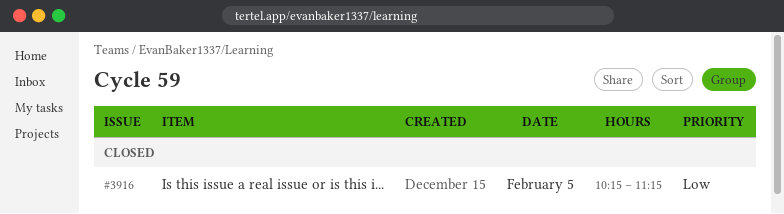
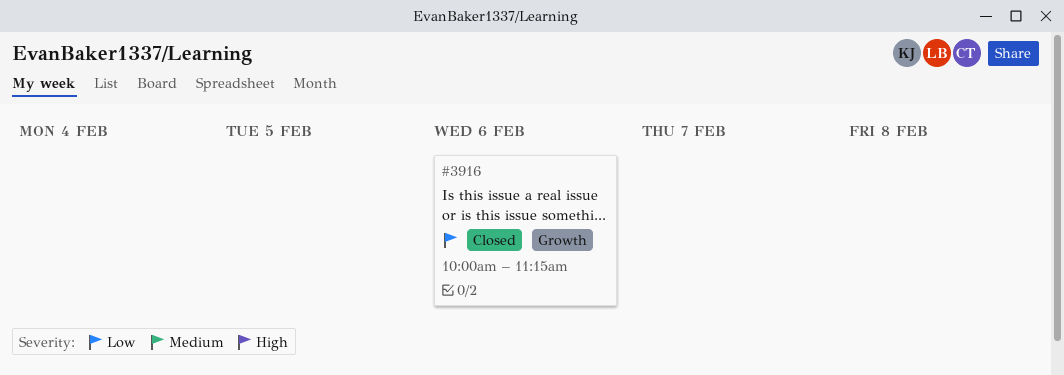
#3916, day: Feb 5 -> Feb 6
#3916, begins: 10:15 -> 10:00

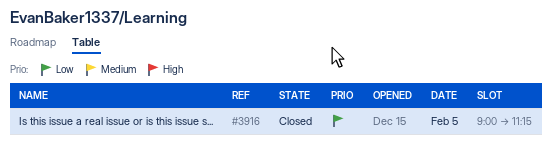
#3916, day: Feb 6 -> Feb 5
#3916, begins: 10:00 -> 09:00

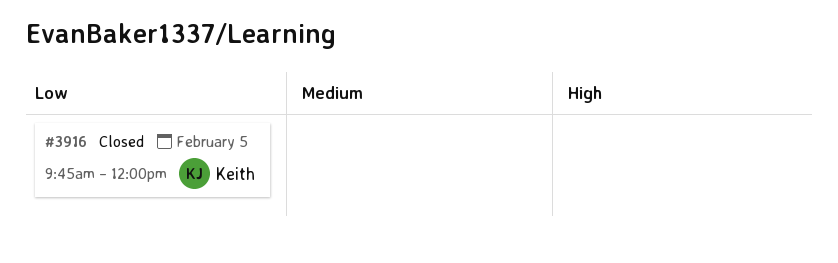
#3916, begins: 09:00 -> 09:45
#3916, ends: 11:15 -> 12:00

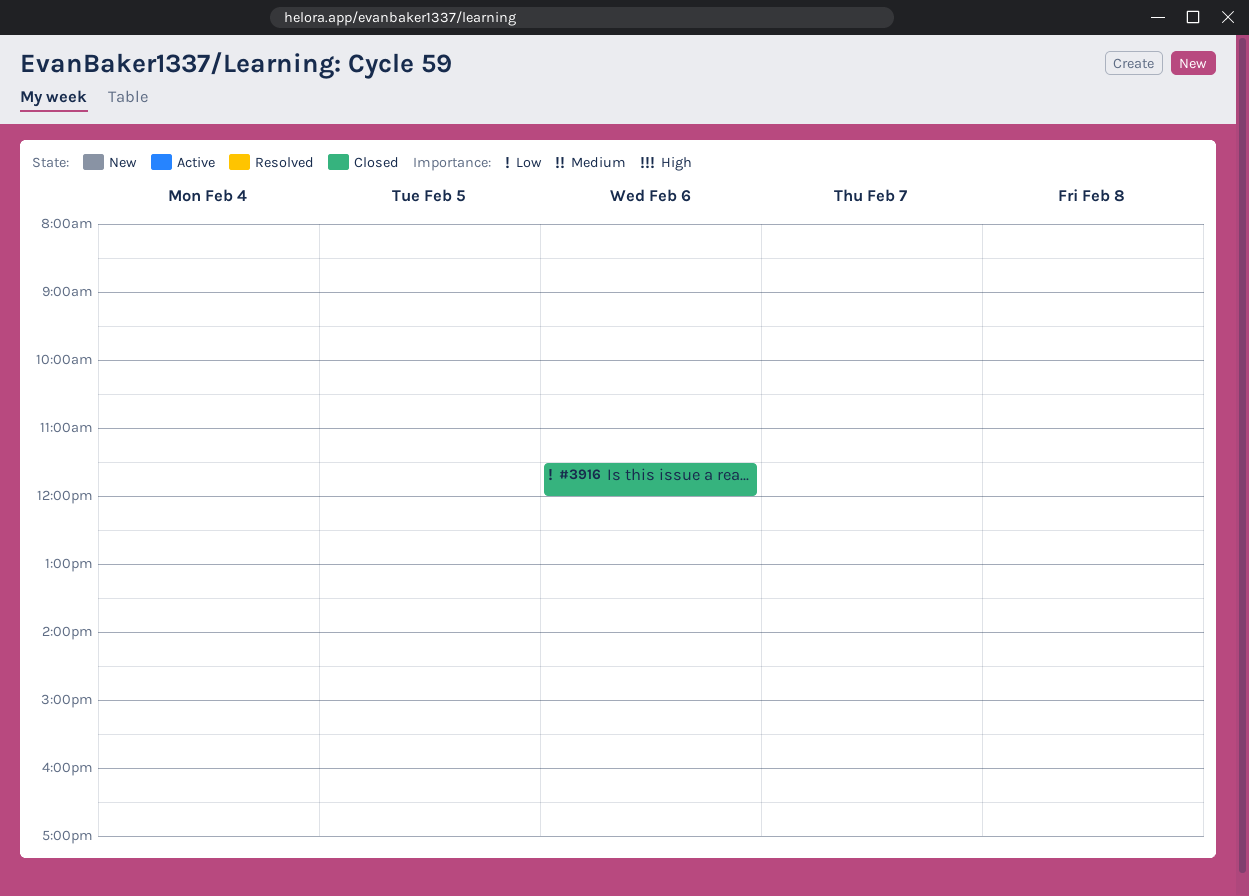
#3916, day: Feb 5 -> Feb 6
#3916, begins: 09:45 -> 11:30

